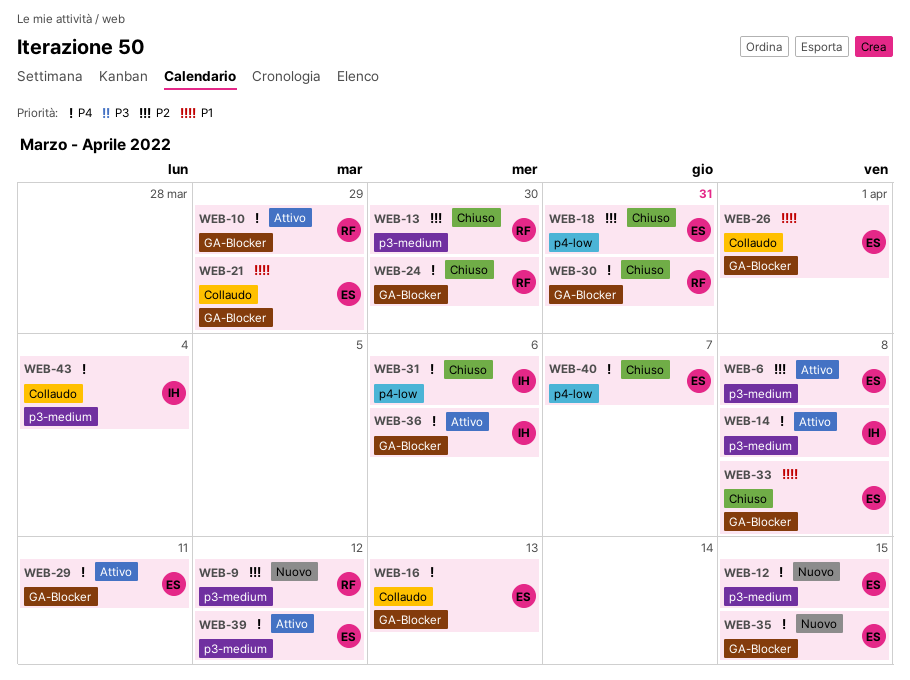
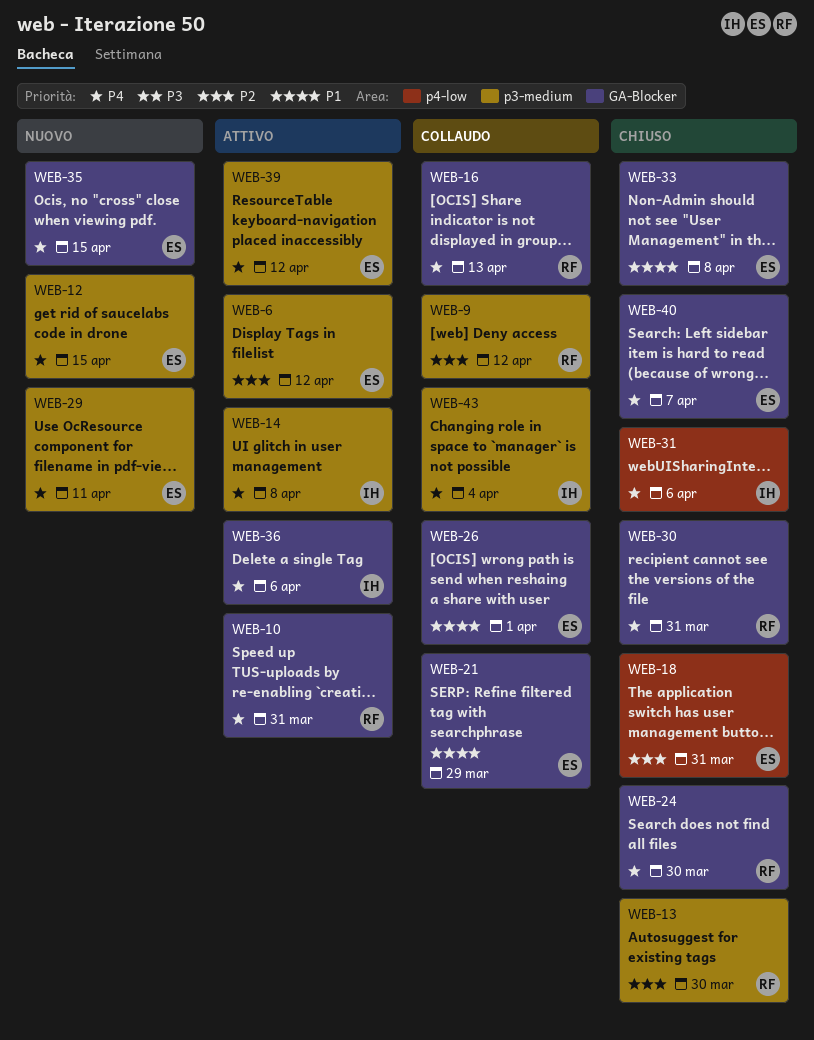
WEB-6, due: Apr 8 -> Apr 12
WEB-9, status: Nuovo -> Collaudo
WEB-10, due: Mar 29 -> Mar 31
WEB-16, owner: ES -> RF
WEB-29, status: Attivo -> Nuovo
WEB-29, label: GA-Blocker -> p3-medium
WEB-40, label: p4-low -> GA-Blocker

